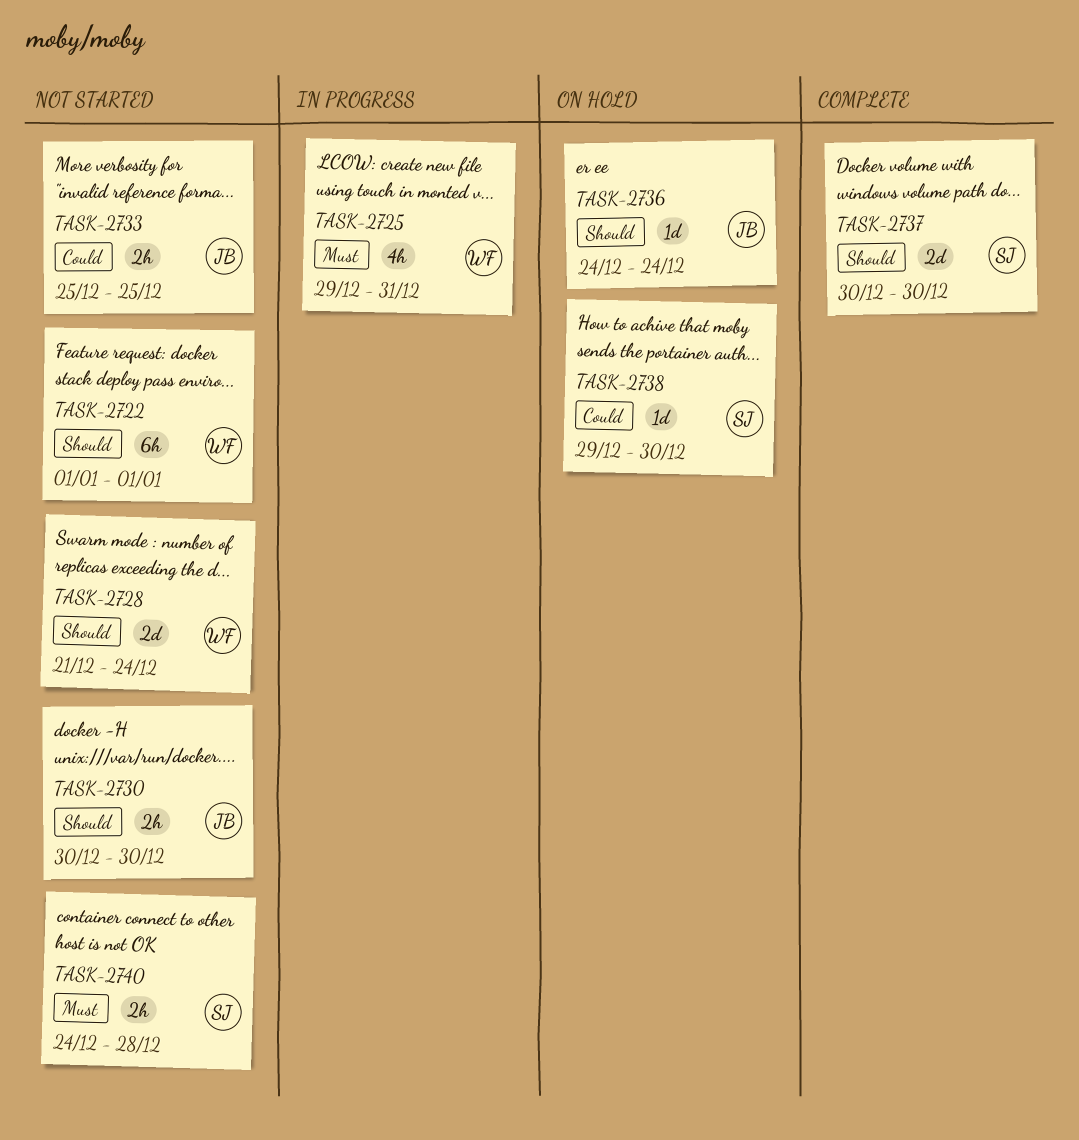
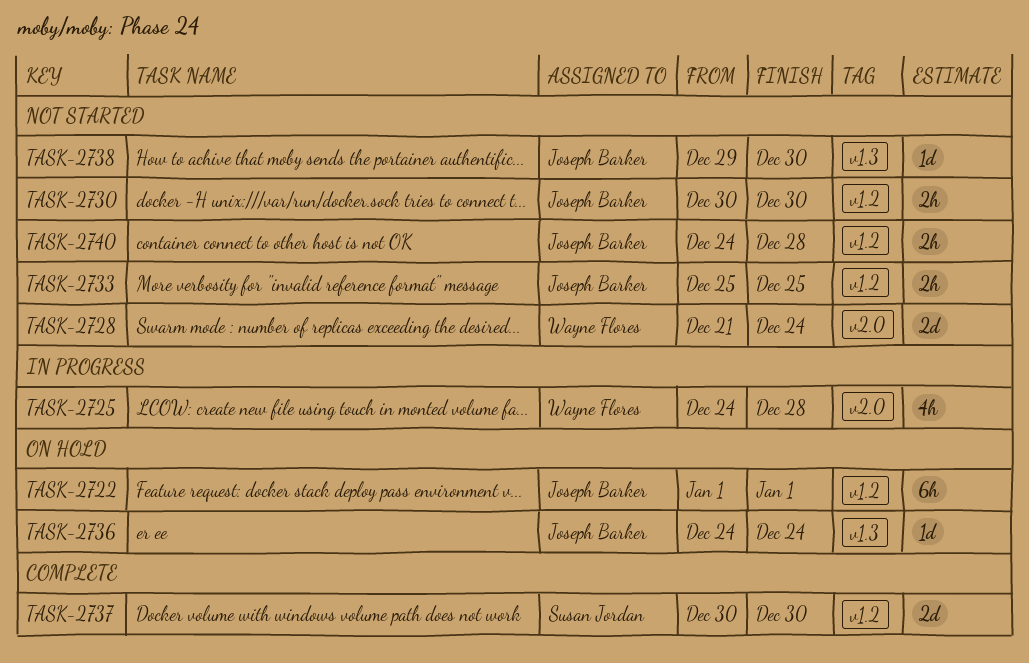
TASK-2722, status: Not started -> On hold
TASK-2722, owner: Wayne Flores -> Joseph Barker
TASK-2725, start: Dec 29 -> Dec 24
TASK-2725, due: Dec 31 -> Dec 28
TASK-2738, status: On hold -> Not started
TASK-2738, owner: Susan Jordan -> Joseph Barker
TASK-2740, owner: Susan Jordan -> Joseph Barker

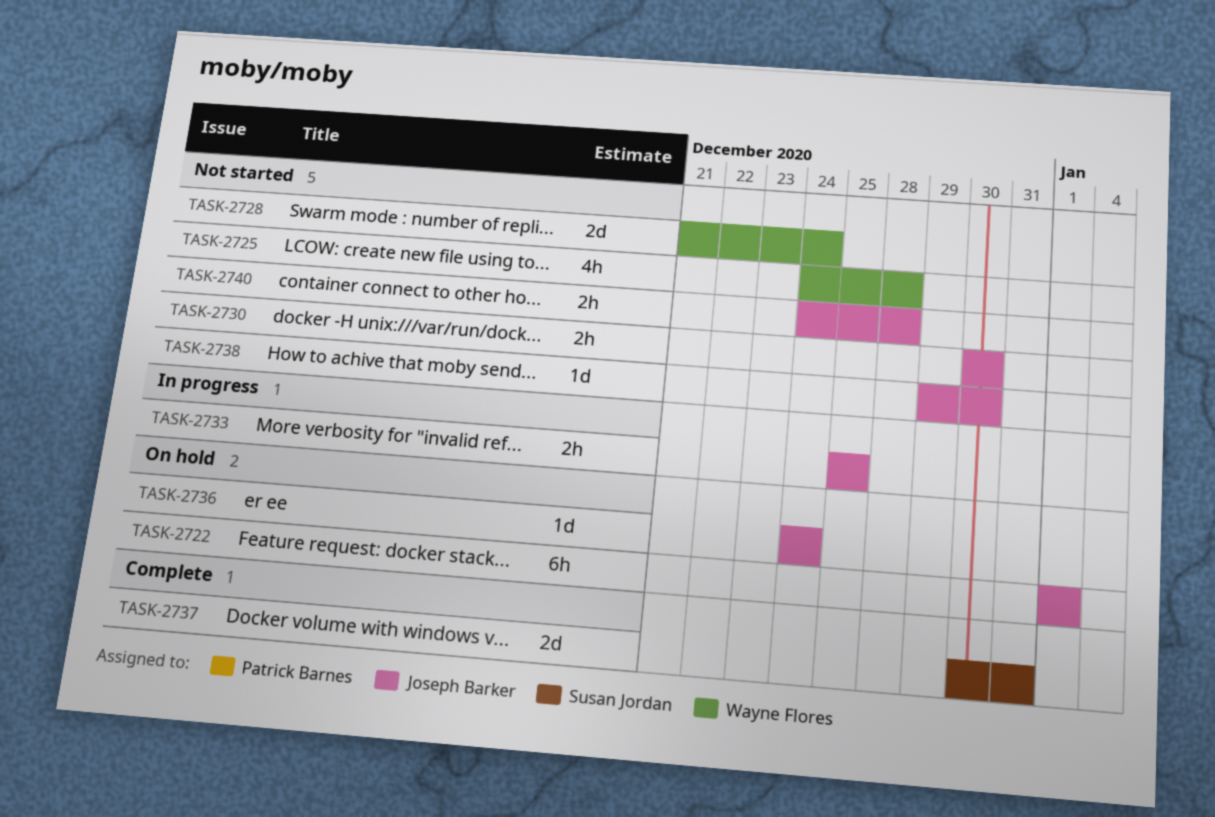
TASK-2725, status: In progress -> Not started
TASK-2733, status: Not started -> In progress
TASK-2737, due: Dec 30 -> Dec 31

